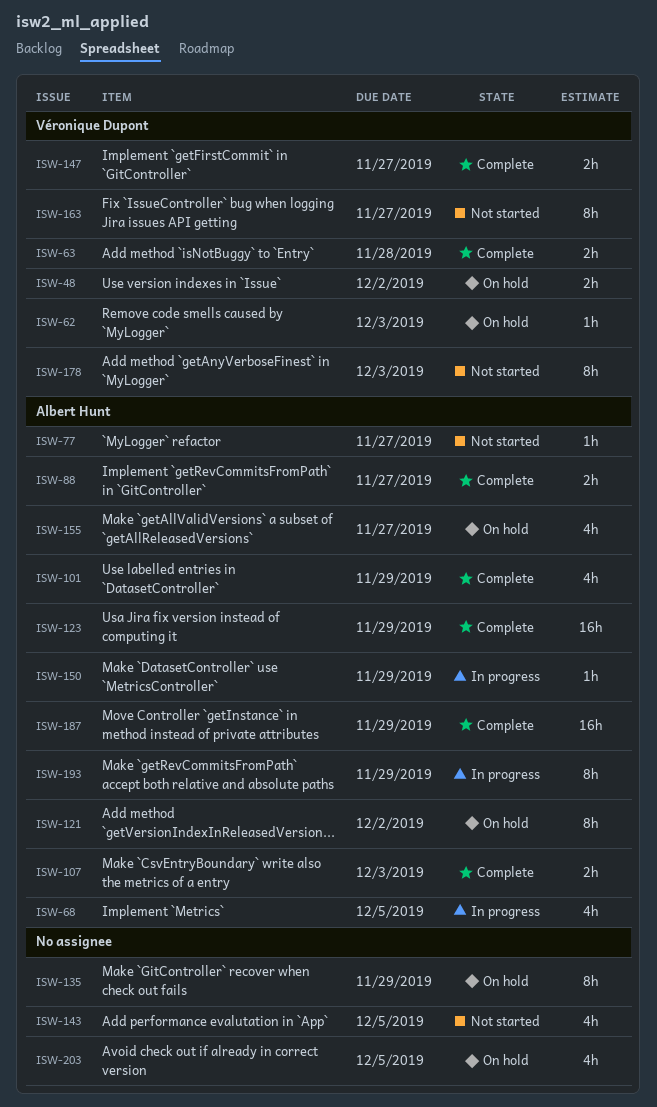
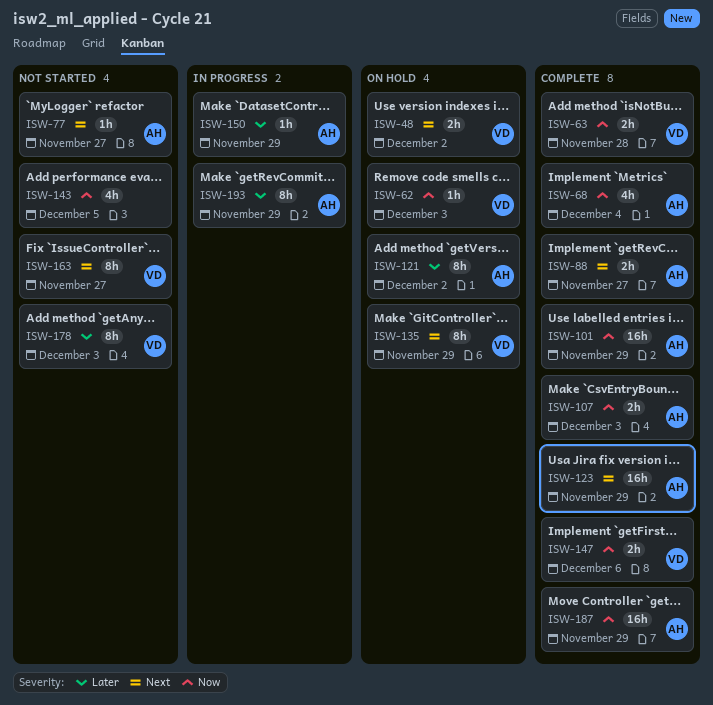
ISW-68, status: In progress -> Complete
ISW-68, due: Dec 5 -> Dec 4
ISW-101, estimate: 4h -> 16h
ISW-135, owner: none -> Véronique Dupont
ISW-147, due: Nov 27 -> Dec 6
ISW-155: present -> none
ISW-203: present -> none

